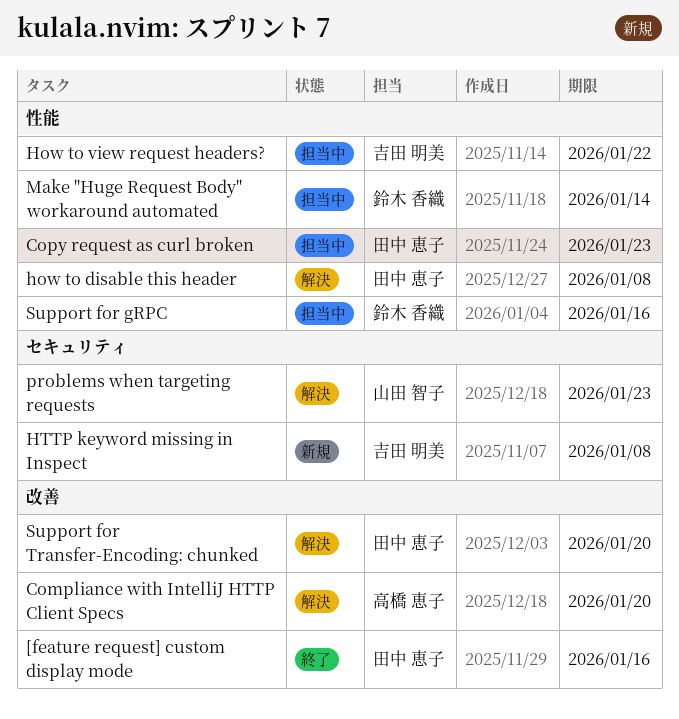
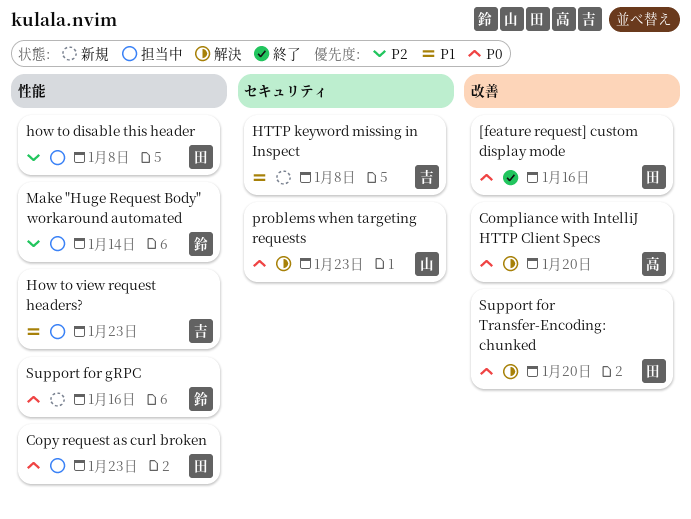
how to disable this header, status: 解決 -> 担当中
How to view request headers?, due: Jan 22 -> Jan 23
Support for gRPC, status: 担当中 -> 新規

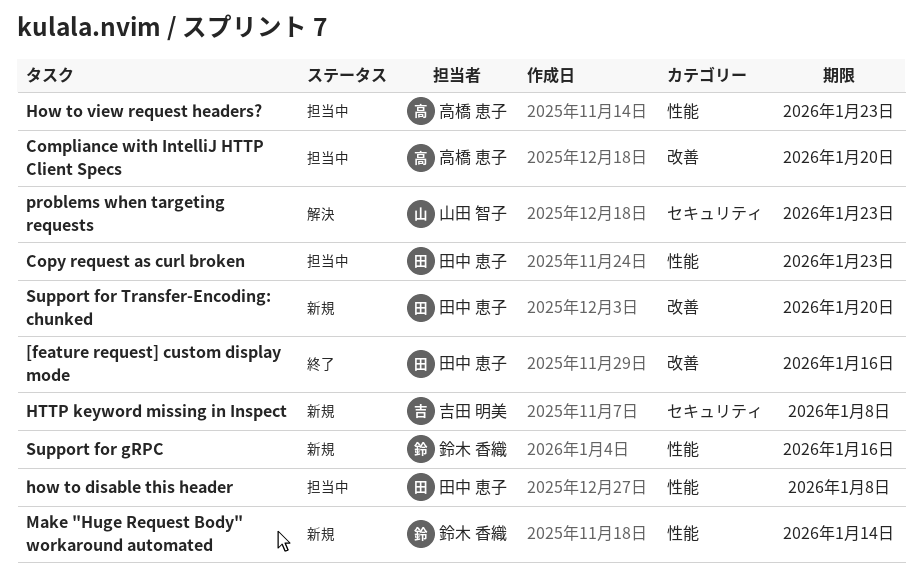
Compliance with IntelliJ HTTP Client Specs, status: 解決 -> 担当中
How to view request headers?, owner: 吉田 明美 -> 高橋 恵子
Make "Huge Request Body" workaround automated, status: 担当中 -> 新規
Support for Transfer-Encoding: chunked, status: 解決 -> 新規

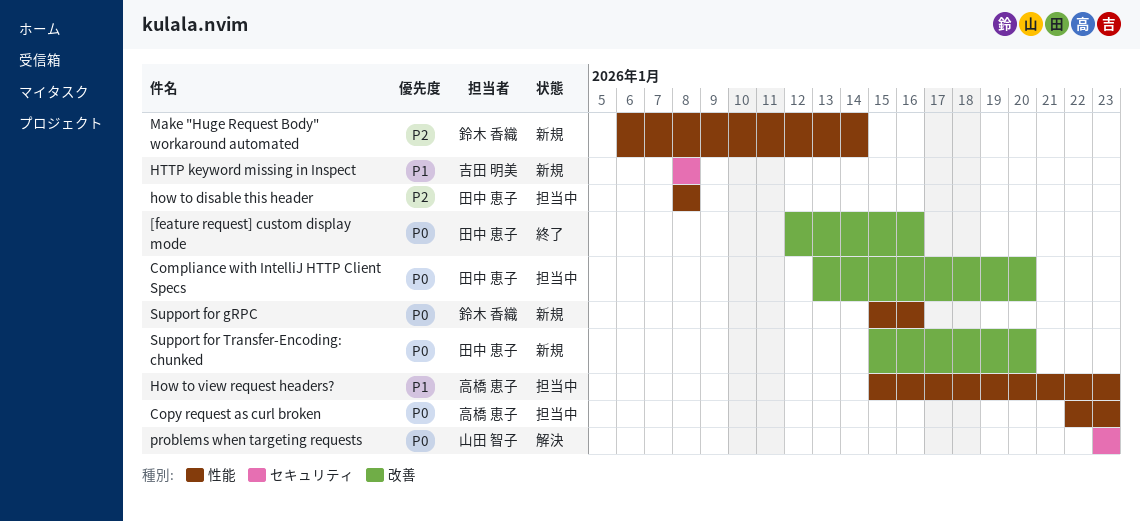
Compliance with IntelliJ HTTP Client Specs, owner: 高橋 恵子 -> 田中 恵子
Copy request as curl broken, owner: 田中 恵子 -> 高橋 恵子

